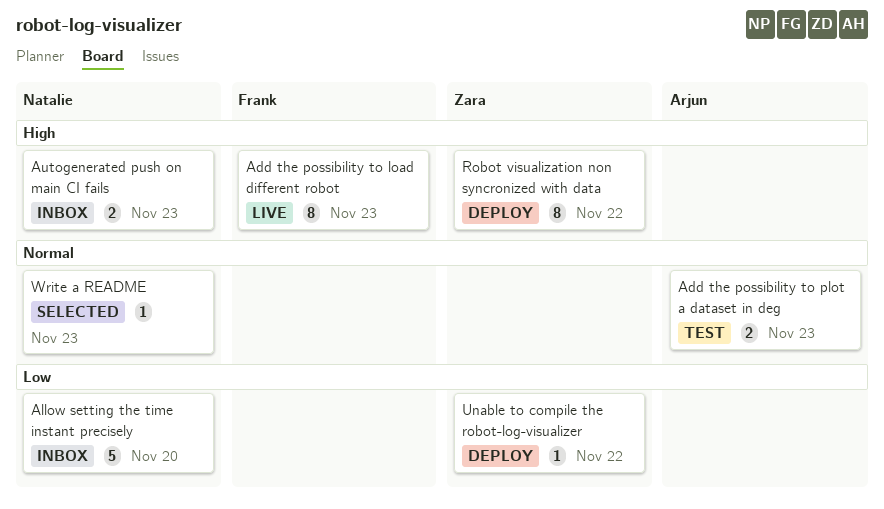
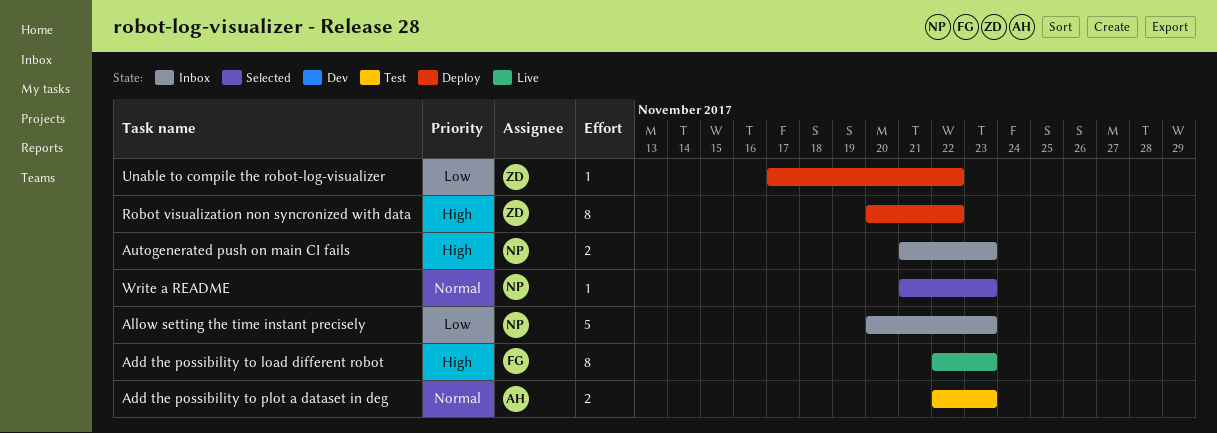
Allow setting the time instant precisely, due: Nov 20 -> Nov 23

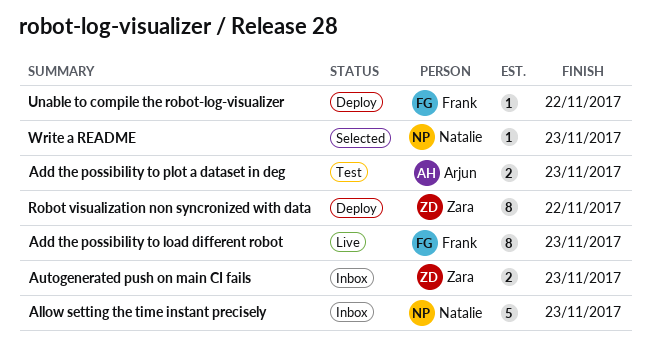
Autogenerated push on main CI fails, owner: Natalie -> Zara
Unable to compile the robot-log-visualizer, owner: Zara -> Frank

